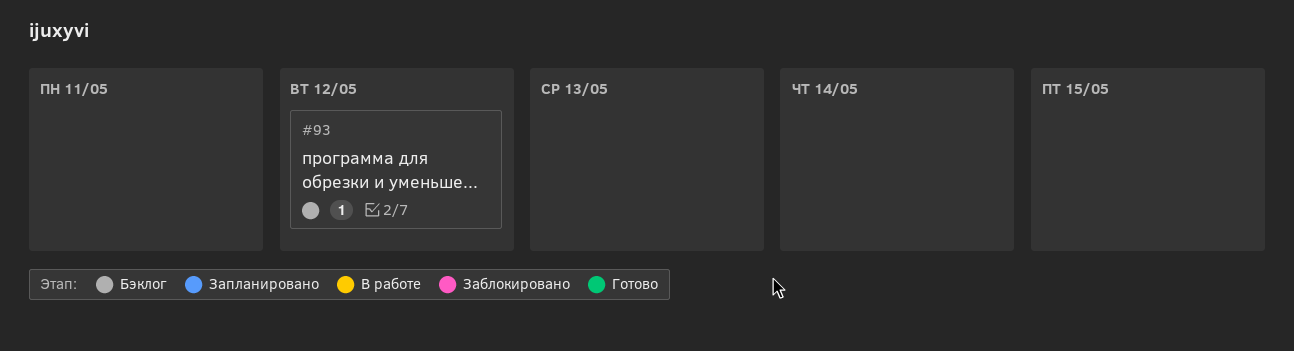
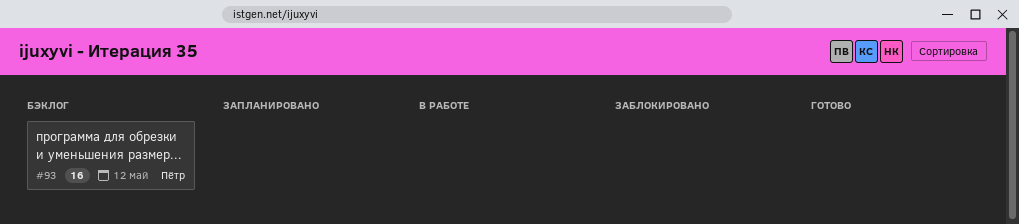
#93, estimate: 1 -> 16

